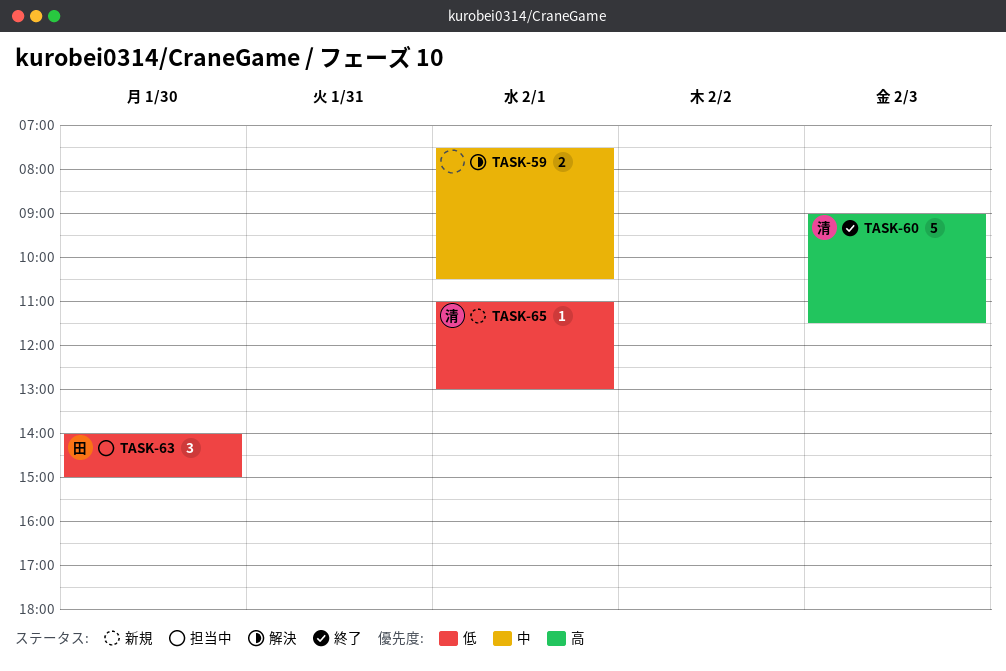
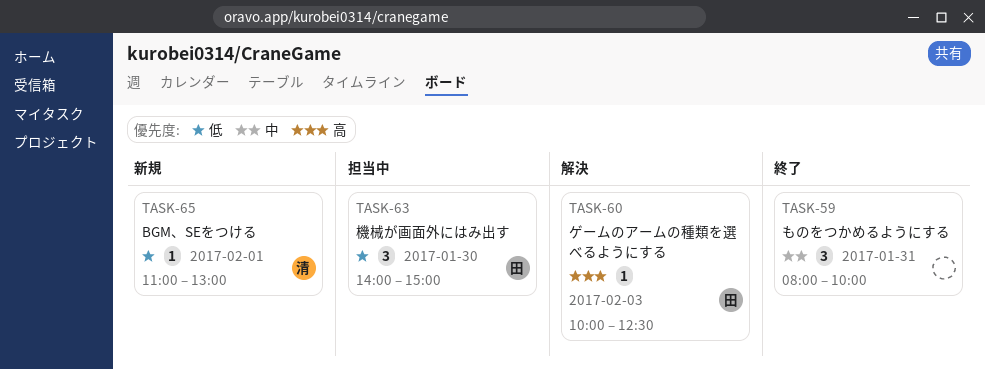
TASK-59, status: 解決 -> 終了
TASK-59, estimate: 2 -> 3
TASK-59, day: Feb 1 -> Jan 31
TASK-59, begins: 07:30 -> 08:00
TASK-59, ends: 10:30 -> 10:00
TASK-60, status: 終了 -> 解決
TASK-60, owner: 清 -> 田
TASK-60, estimate: 5 -> 1
TASK-60, begins: 09:00 -> 10:00
TASK-60, ends: 11:30 -> 12:30

